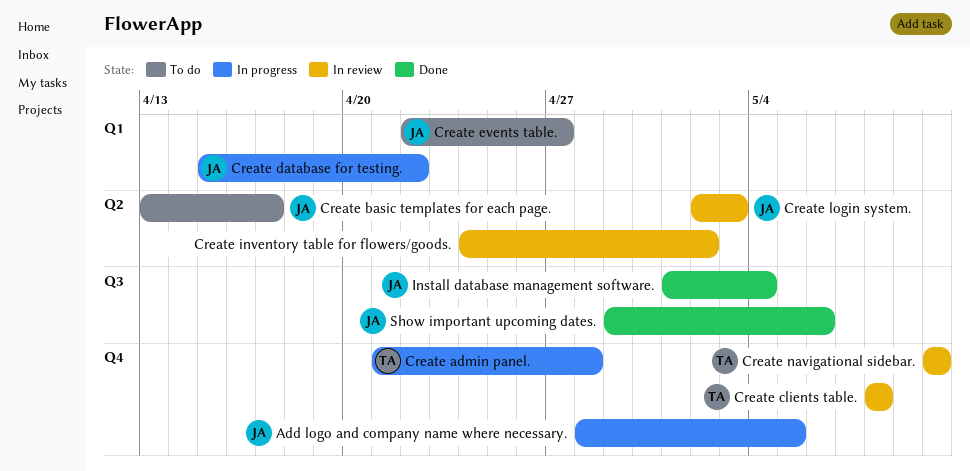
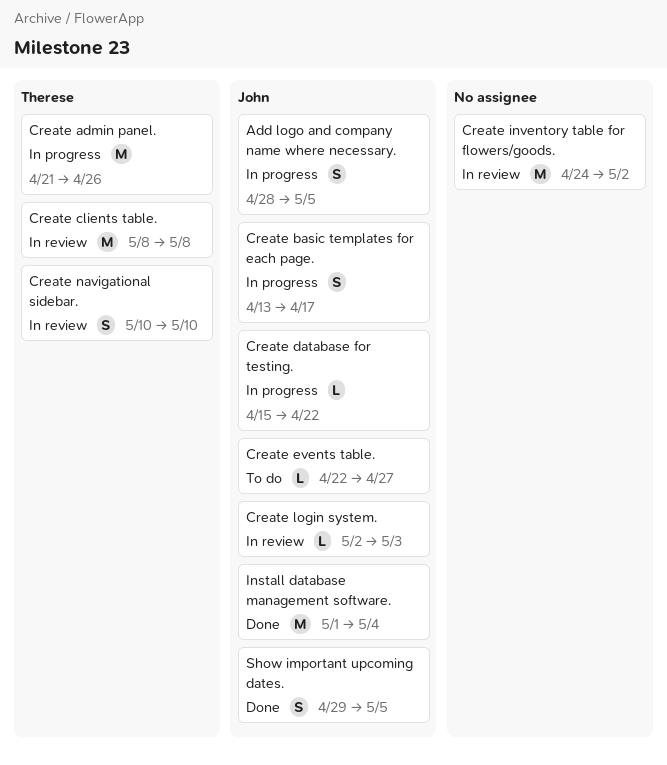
Create admin panel., due: Apr 28 -> Apr 26
Create basic templates for each page., status: To do -> In progress
Show important upcoming dates., due: May 6 -> May 5

